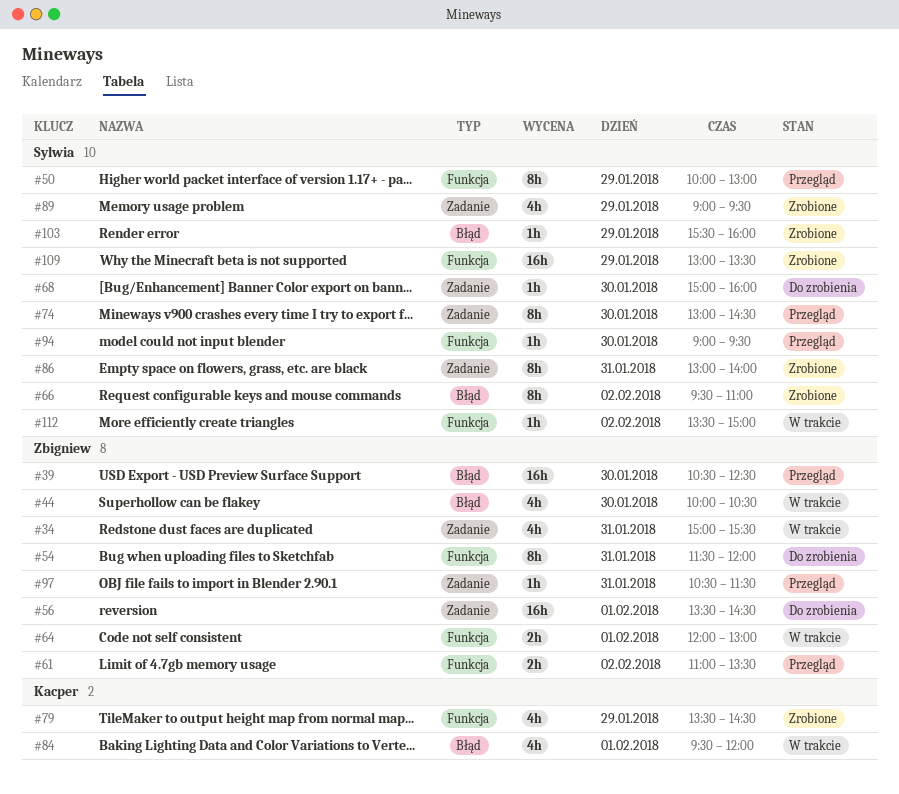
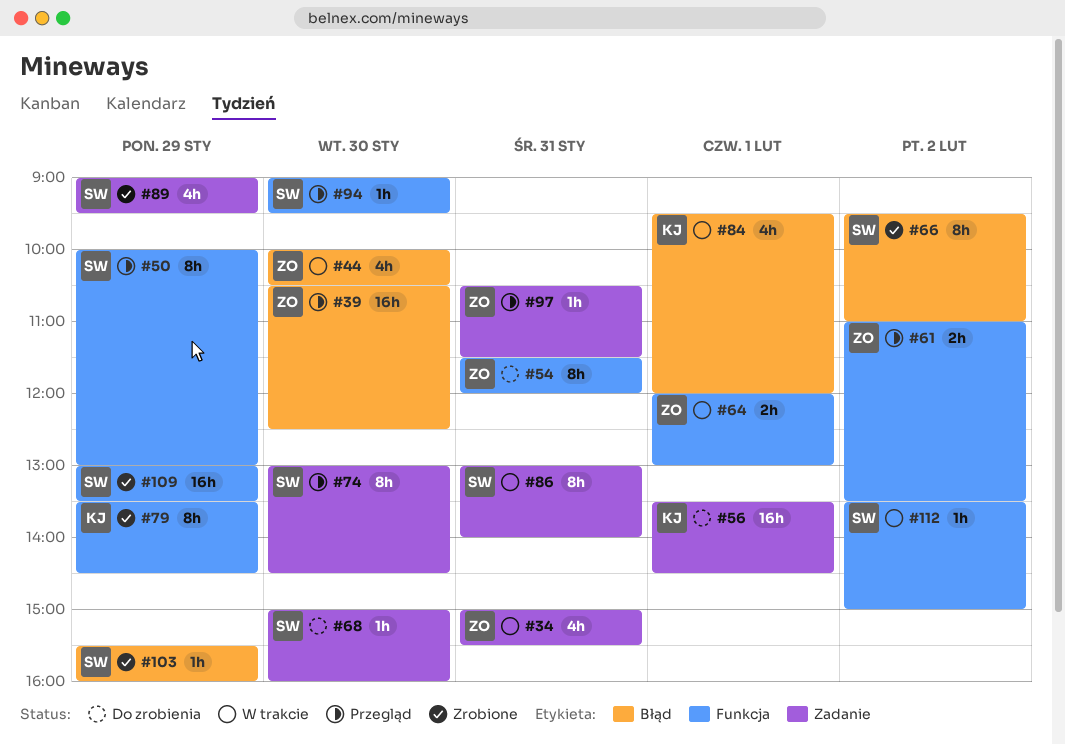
#56, owner: Zbigniew -> Kacper
#79, estimate: 4h -> 8h
#86, status: Zrobione -> W trakcie

